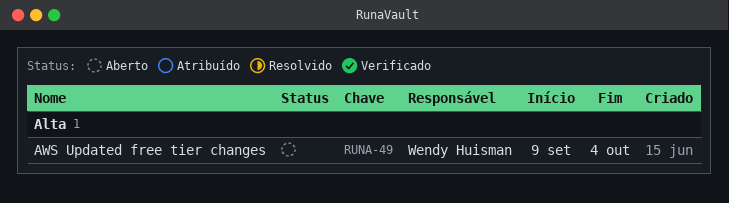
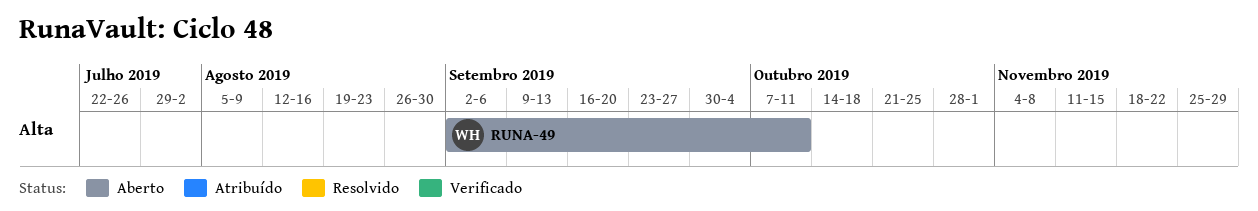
RUNA-49, start: Sep 9 -> Sep 2
RUNA-49, due: Oct 4 -> Oct 11

